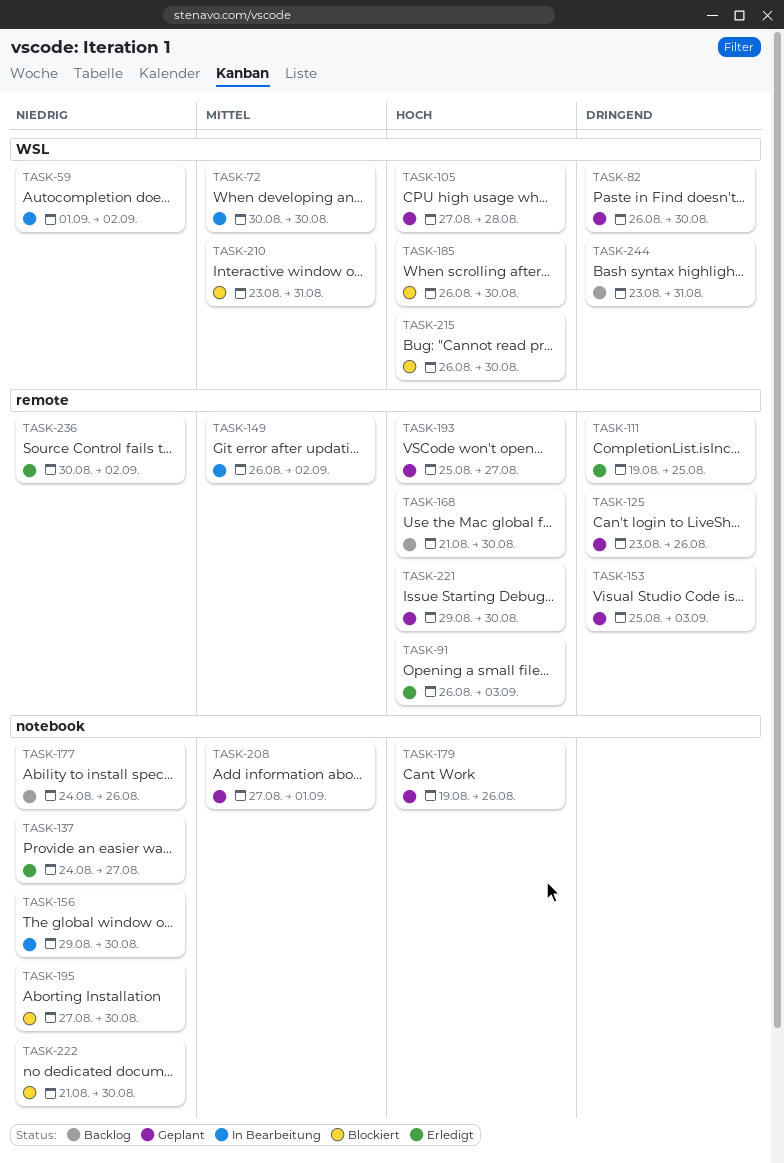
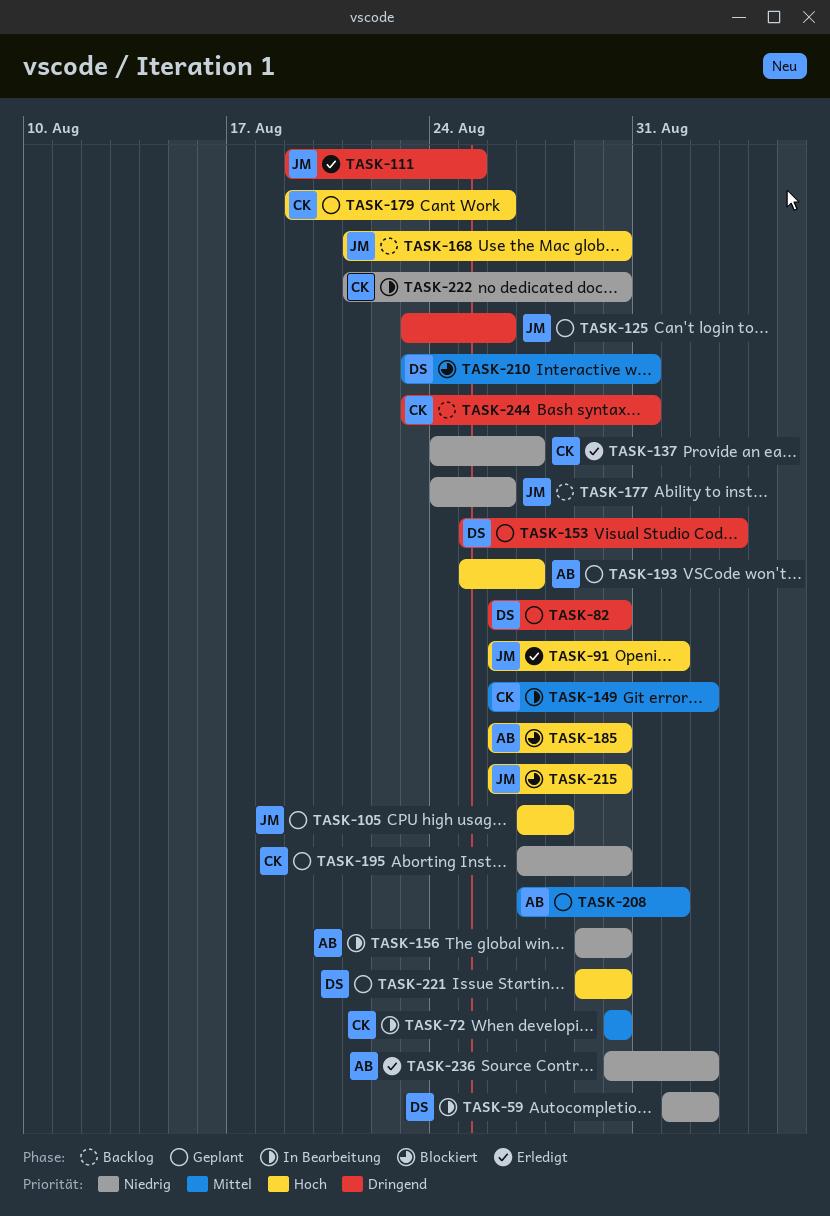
TASK-91, due: Sep 3 -> Sep 1
TASK-195, status: Blockiert -> Geplant
TASK-222, status: Blockiert -> In Bearbeitung

